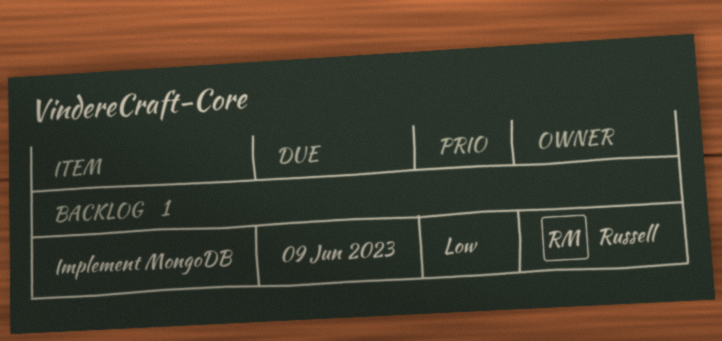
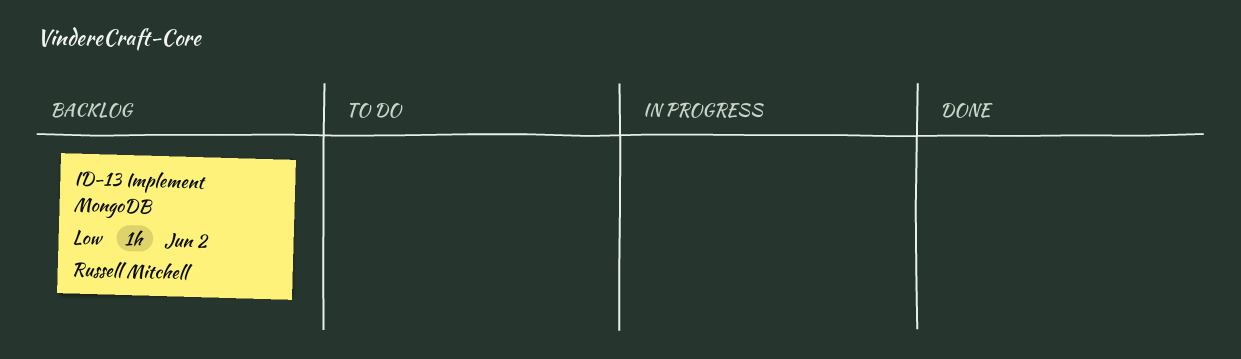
Implement MongoDB, due: Jun 9 -> Jun 2

